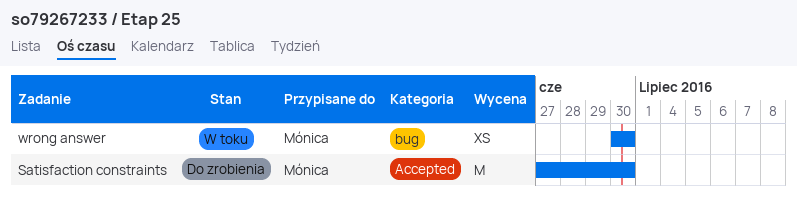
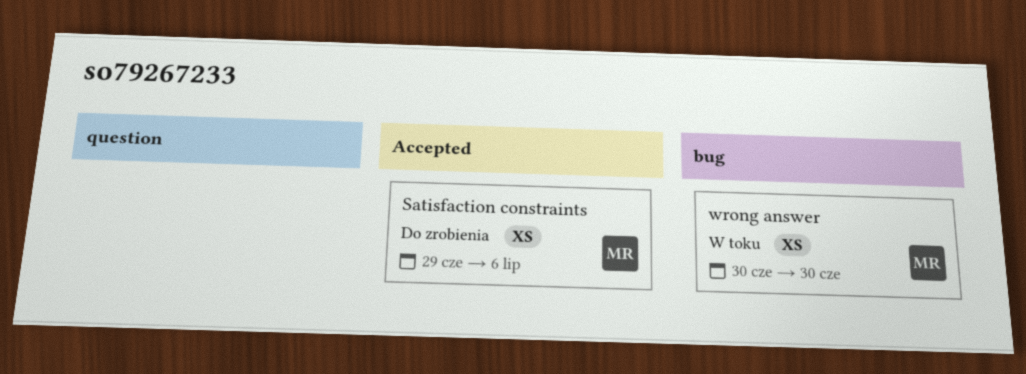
Satisfaction constraints, estimate: M -> XS
Satisfaction constraints, start: Jun 27 -> Jun 29
Satisfaction constraints, due: Jun 30 -> Jul 6

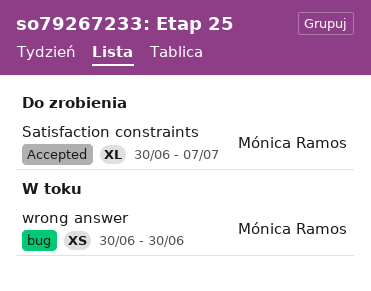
Satisfaction constraints, estimate: XS -> XL
Satisfaction constraints, start: Jun 29 -> Jun 30
Satisfaction constraints, due: Jul 6 -> Jul 7

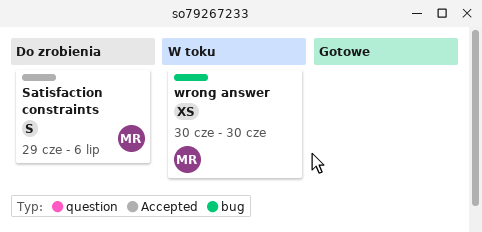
Satisfaction constraints, estimate: XL -> S
Satisfaction constraints, start: Jun 30 -> Jun 29
Satisfaction constraints, due: Jul 7 -> Jul 6

